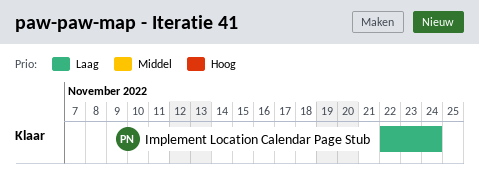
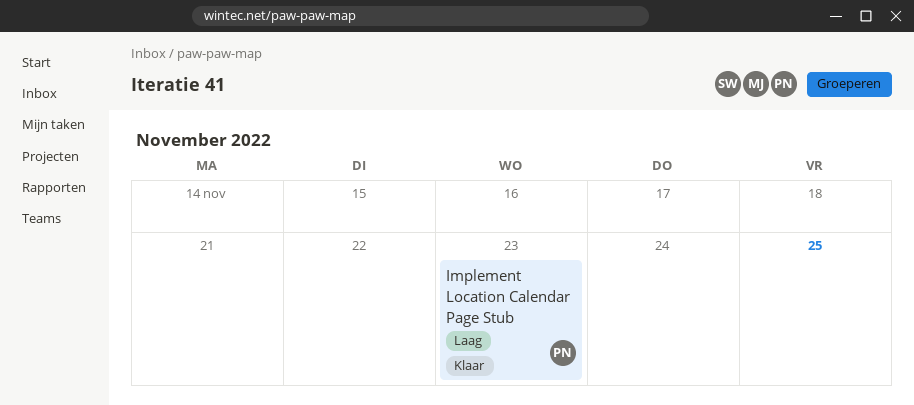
Implement Location Calendar Page Stub, due: Nov 24 -> Nov 23

